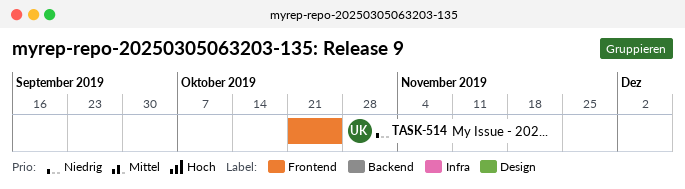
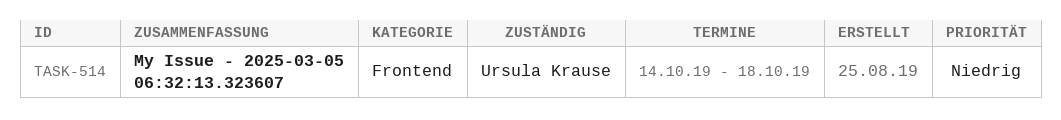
TASK-514, start: Oct 21 -> Oct 14
TASK-514, due: Oct 25 -> Oct 18

